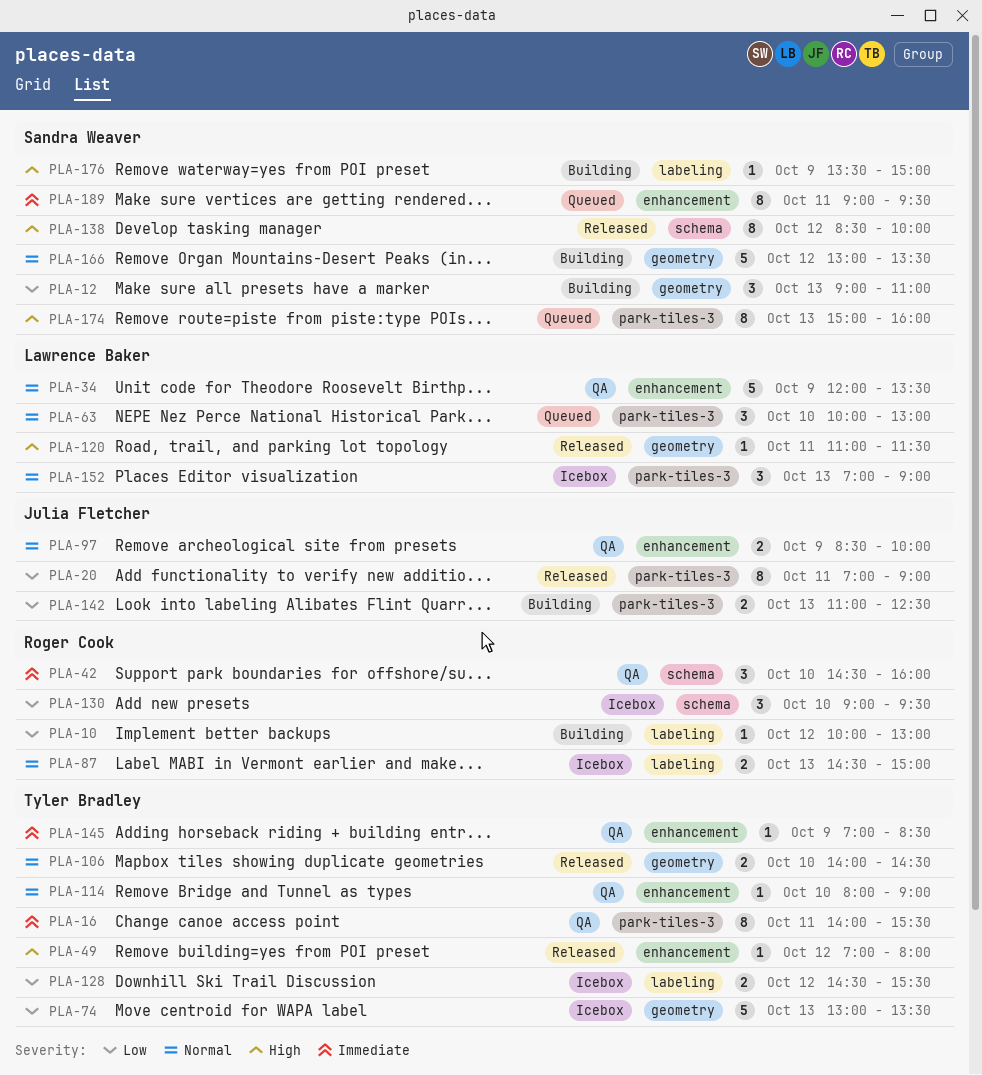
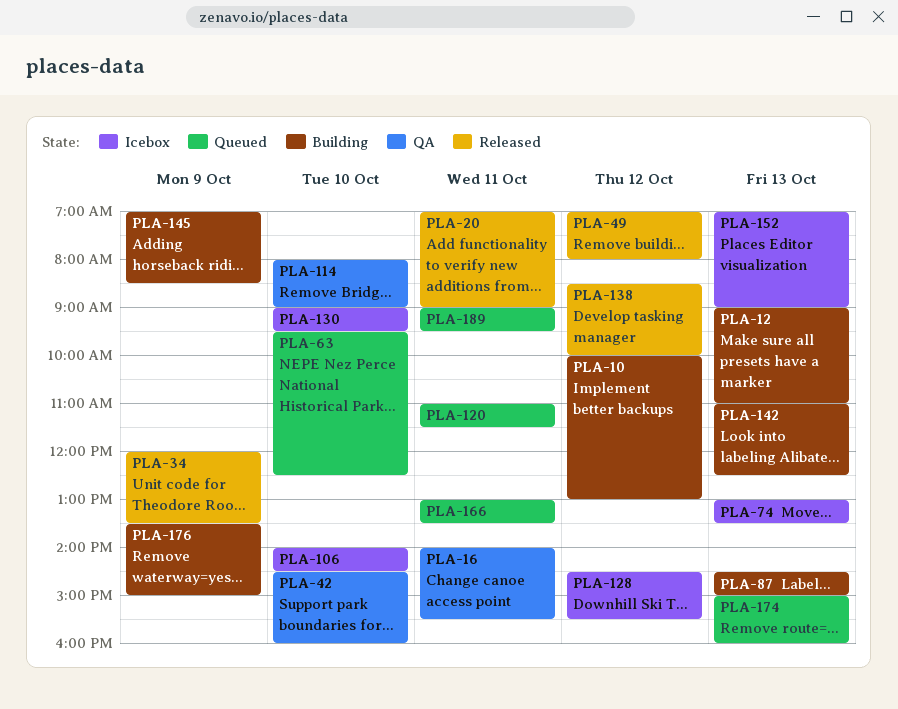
PLA-34, status: QA -> Released
PLA-63, begins: 10:00 -> 09:30
PLA-63, ends: 13:00 -> 12:30
PLA-87, status: Icebox -> Building
PLA-97: present -> none
PLA-106, status: Released -> Icebox
PLA-120, status: Released -> Queued
PLA-145, status: QA -> Building
PLA-166, status: Building -> Queued
PLA-166, day: Oct 12 -> Oct 11

